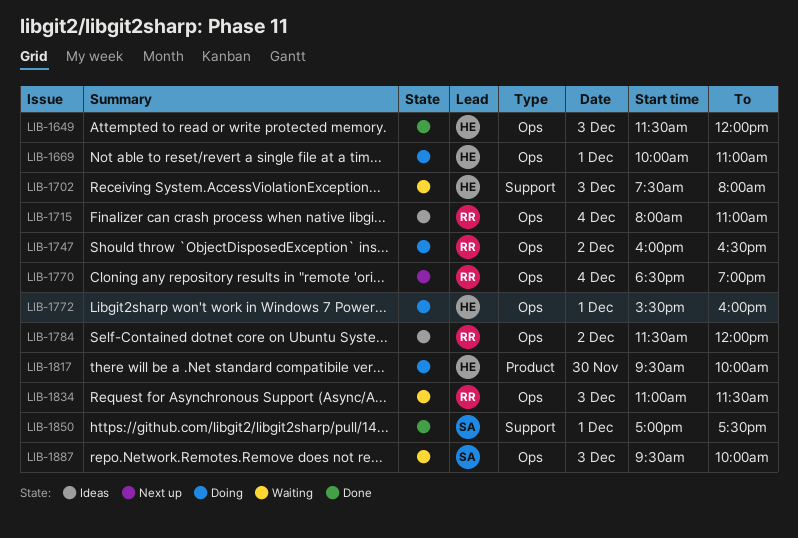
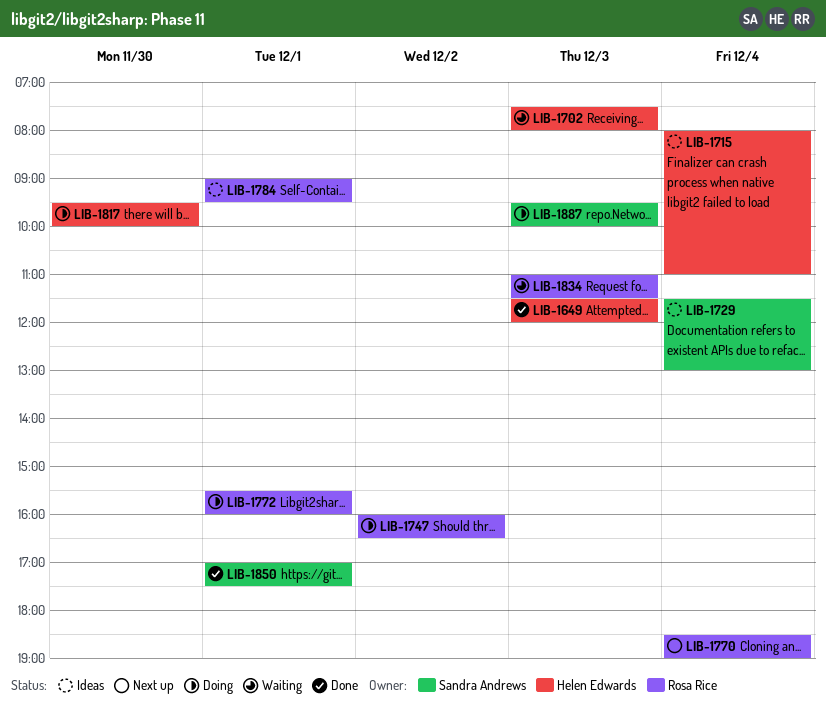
LIB-1669: present -> none
LIB-1715, owner: Rosa Rice -> Helen Edwards
LIB-1729: none -> present
LIB-1772, owner: Helen Edwards -> Rosa Rice
LIB-1784, day: Dec 2 -> Dec 1
LIB-1784, begins: 11:30 -> 09:00
LIB-1784, ends: 12:00 -> 09:30
LIB-1887, status: Waiting -> Doing

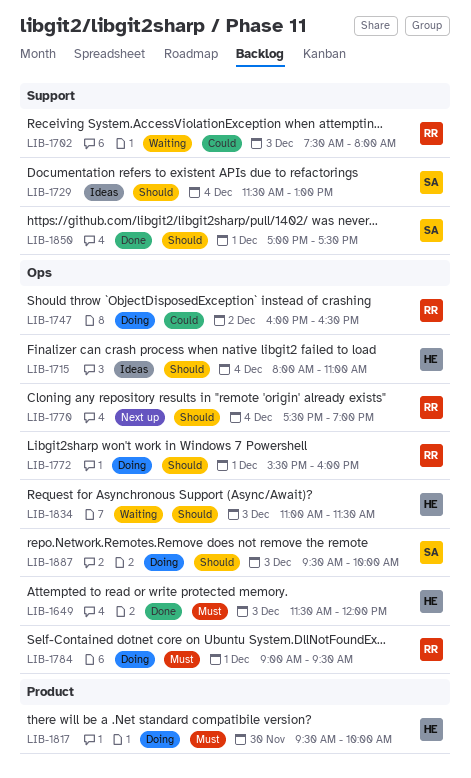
LIB-1702, owner: Helen Edwards -> Rosa Rice
LIB-1770, begins: 18:30 -> 17:30
LIB-1784, status: Ideas -> Doing
LIB-1834, owner: Rosa Rice -> Helen Edwards

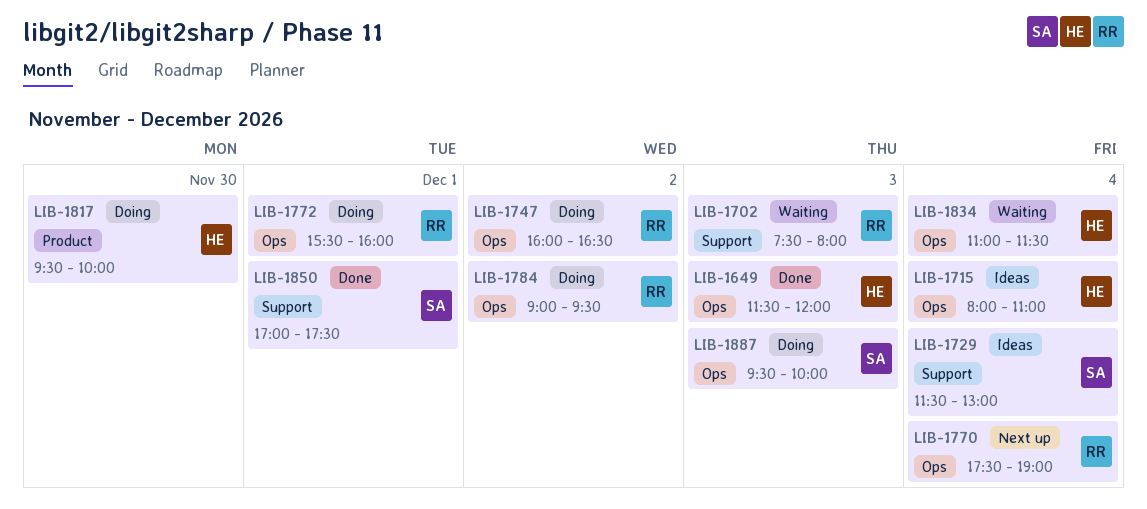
LIB-1784, day: Dec 1 -> Dec 2
LIB-1834, day: Dec 3 -> Dec 4

